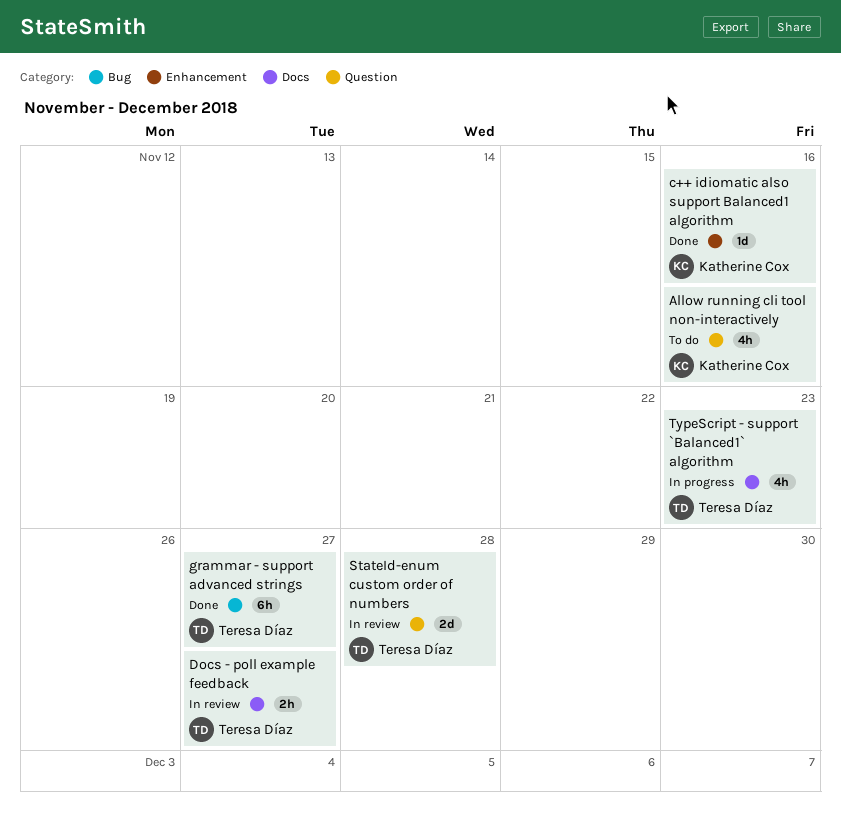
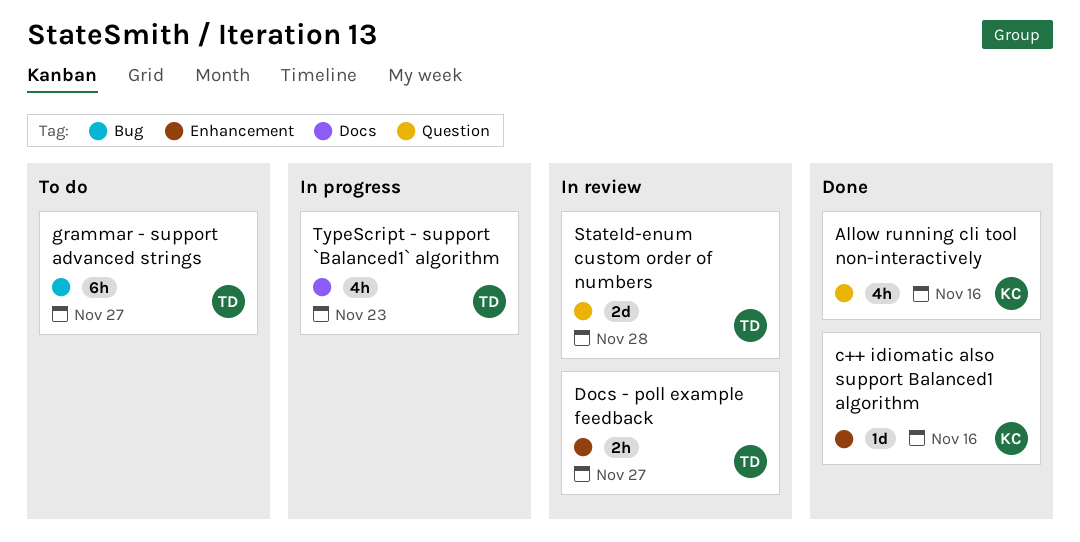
Allow running cli tool non-interactively, status: To do -> Done
Docs - poll example feedback, label: Docs -> Enhancement
grammar - support advanced strings, status: Done -> To do

